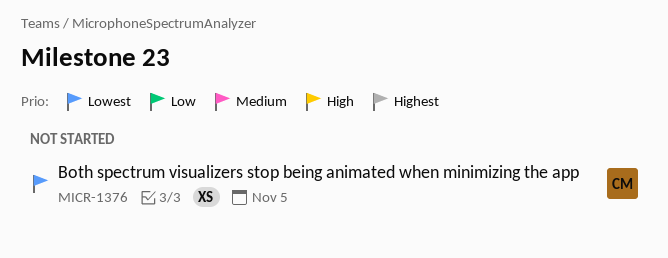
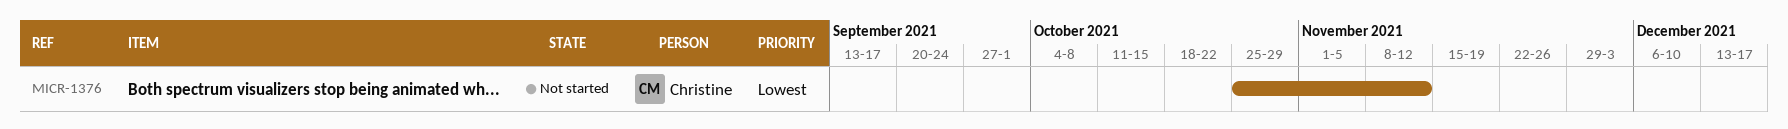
MICR-1376, due: Nov 5 -> Nov 12

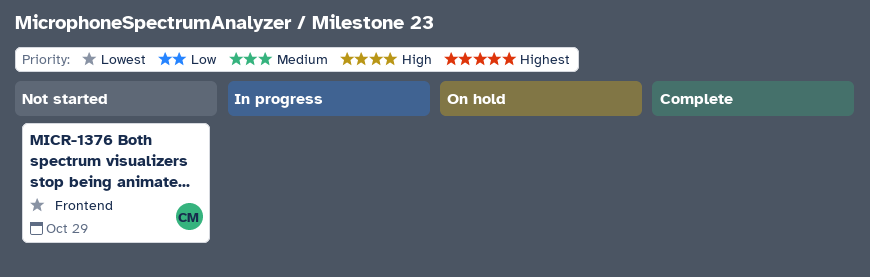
MICR-1376, due: Nov 12 -> Oct 29

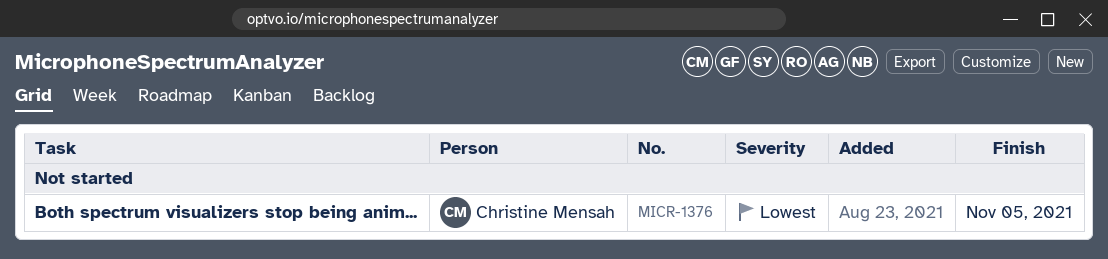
MICR-1376, due: Oct 29 -> Nov 5

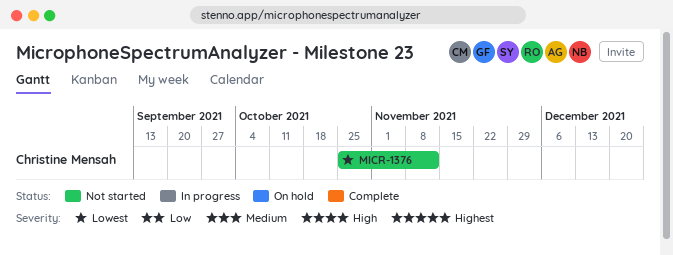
MICR-1376, due: Nov 5 -> Nov 12

